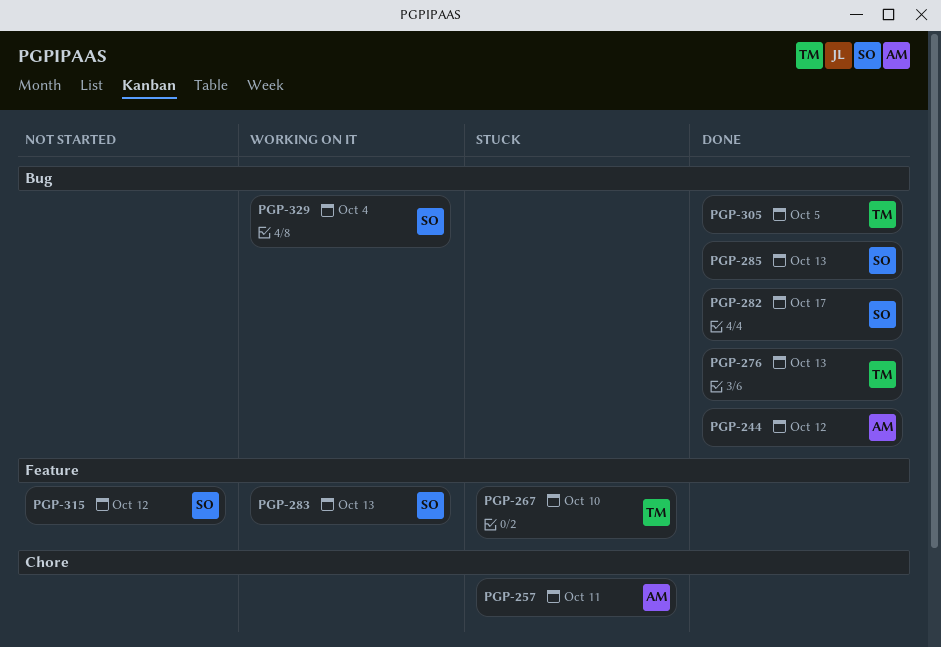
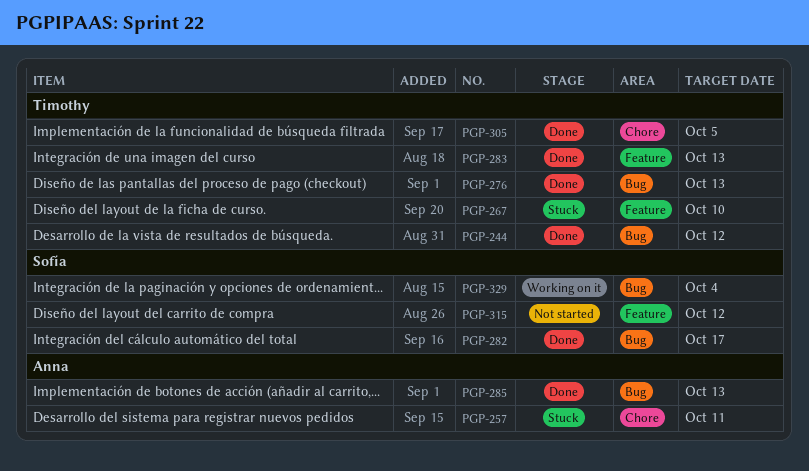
PGP-244, owner: Anna -> Timothy
PGP-283, status: Working on it -> Done
PGP-283, owner: Sofía -> Timothy
PGP-285, owner: Sofía -> Anna
PGP-305, label: Bug -> Chore

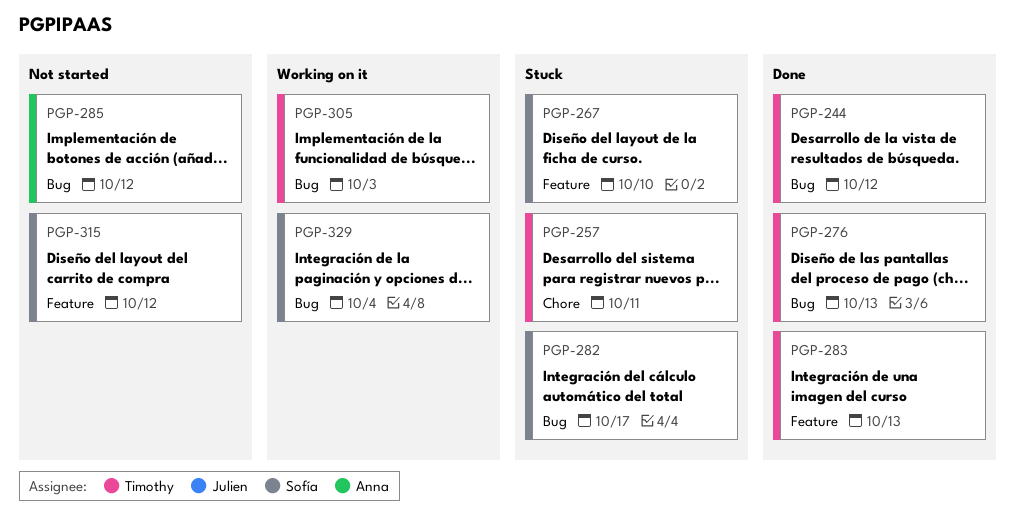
PGP-257, owner: Anna -> Timothy
PGP-267, owner: Timothy -> Sofía
PGP-282, status: Done -> Stuck
PGP-285, status: Done -> Not started
PGP-285, due: Oct 13 -> Oct 12
PGP-305, status: Done -> Working on it
PGP-305, label: Chore -> Bug
PGP-305, due: Oct 5 -> Oct 3

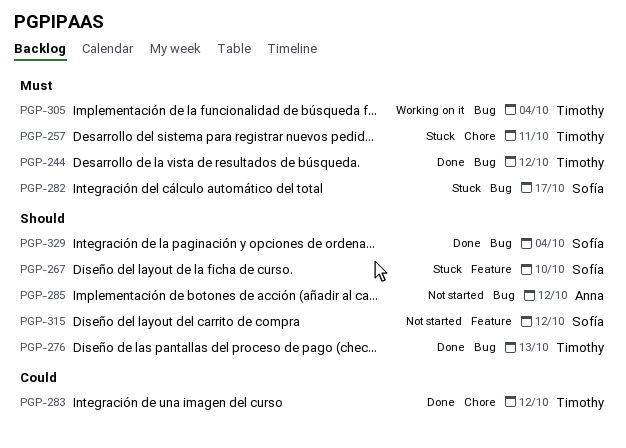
PGP-283, label: Feature -> Chore
PGP-283, due: Oct 13 -> Oct 12
PGP-305, due: Oct 3 -> Oct 4
PGP-329, status: Working on it -> Done

